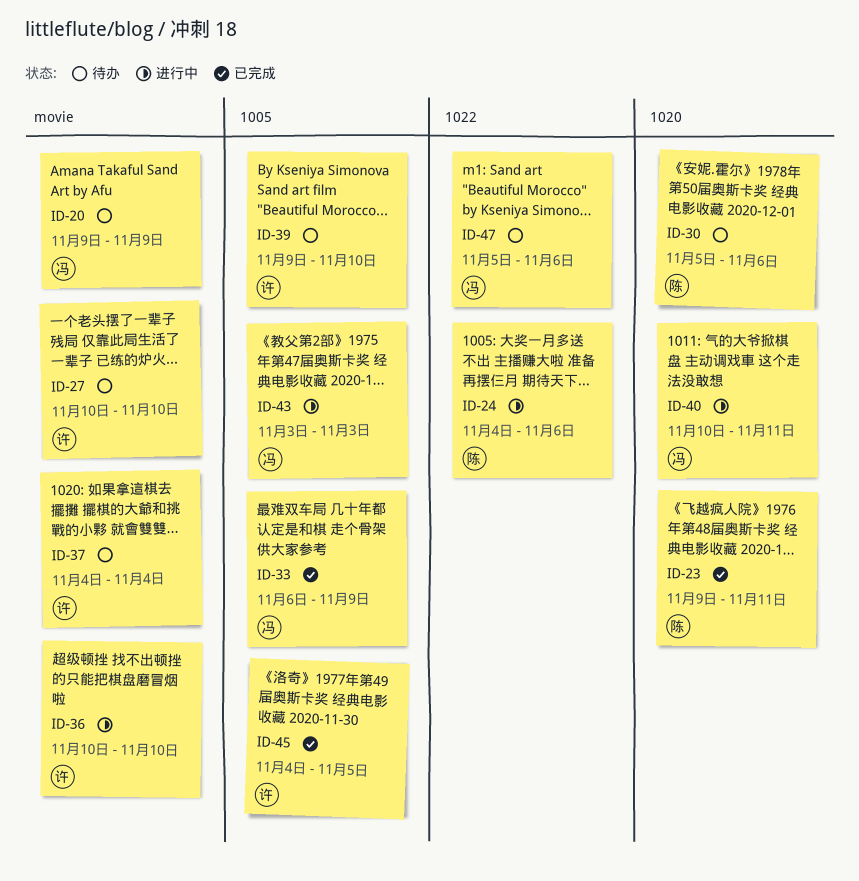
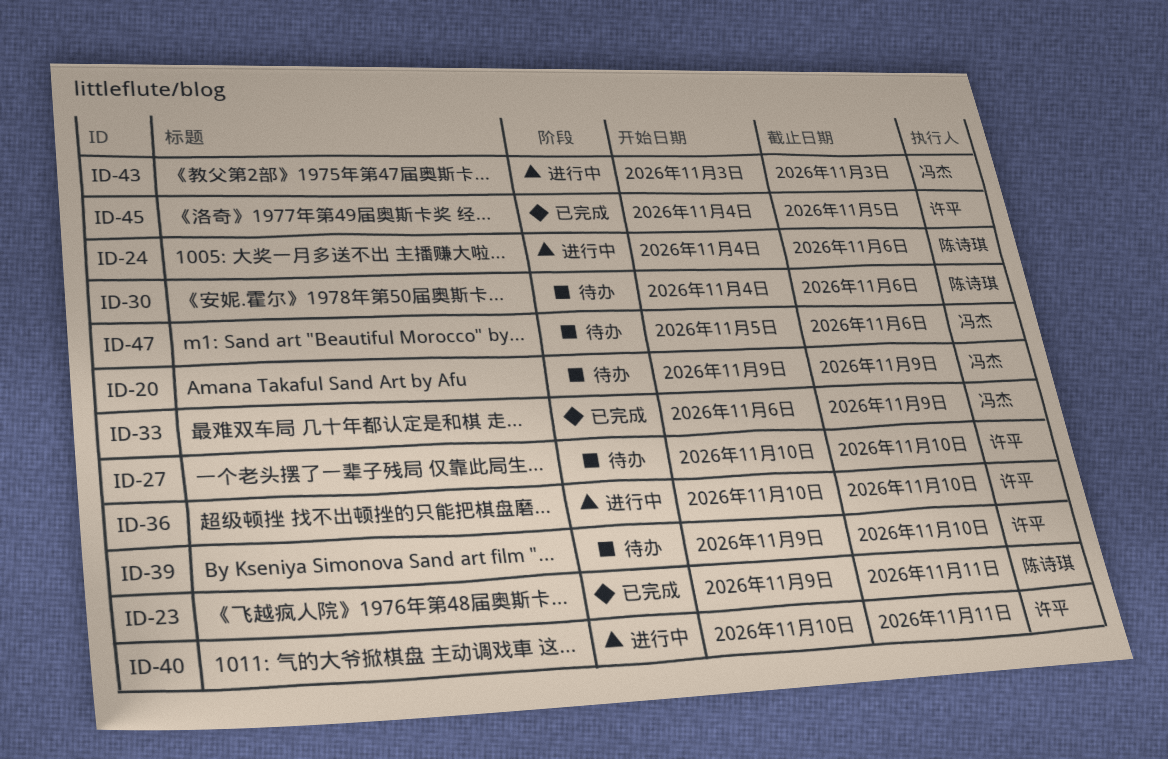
ID-30, start: Nov 5 -> Nov 4
ID-37: present -> none
ID-40, owner: 冯杰 -> 许平

